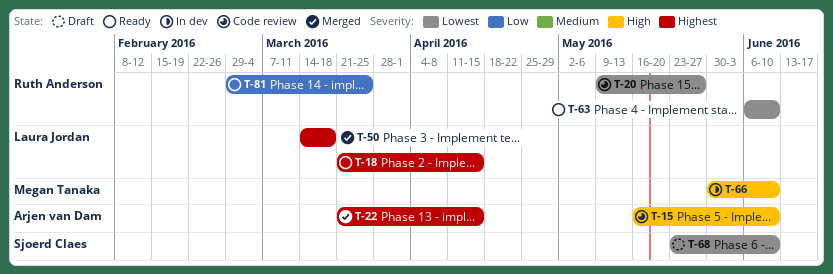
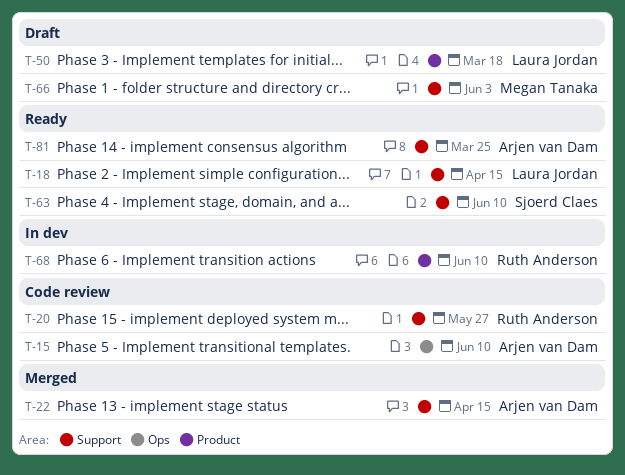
T-50, status: Merged -> Draft
T-63, owner: Ruth Anderson -> Sjoerd Claes
T-66, status: In dev -> Draft
T-66, due: Jun 10 -> Jun 3
T-68, status: Draft -> In dev
T-68, owner: Sjoerd Claes -> Ruth Anderson
T-81, owner: Ruth Anderson -> Arjen van Dam

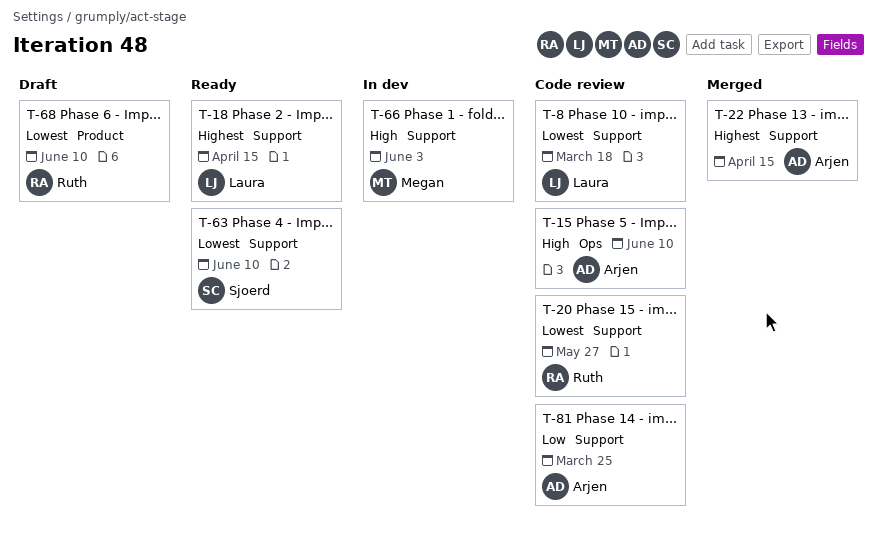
T-8: none -> present
T-50: present -> none
T-66, status: Draft -> In dev
T-68, status: In dev -> Draft
T-81, status: Ready -> Code review

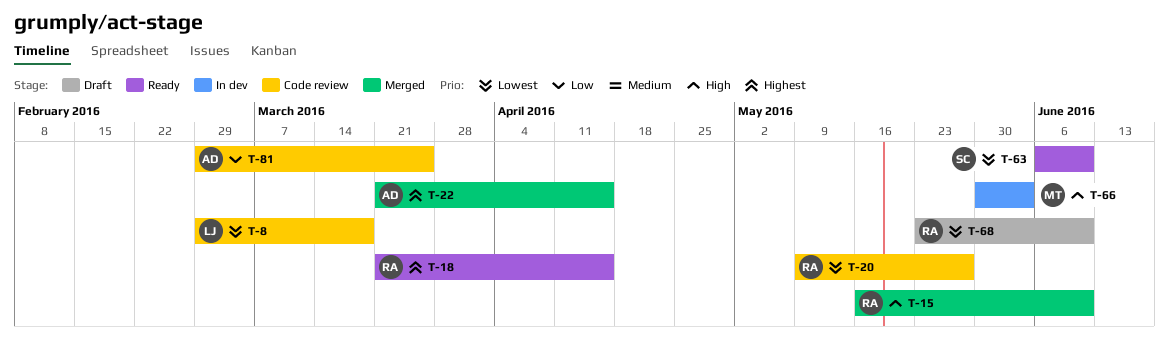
T-15, status: Code review -> Merged
T-15, owner: Arjen -> Ruth
T-18, owner: Laura -> Ruth

